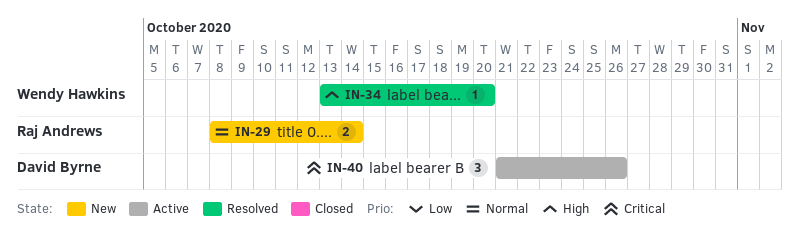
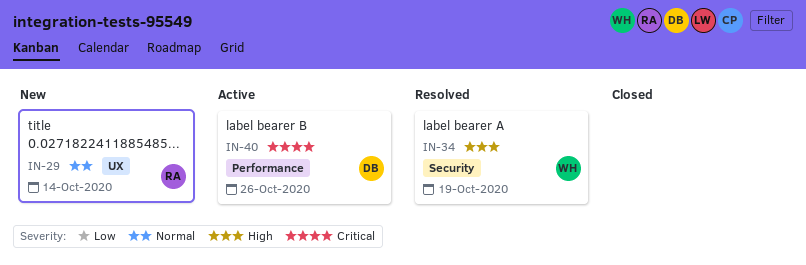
IN-34, due: Oct 20 -> Oct 19

